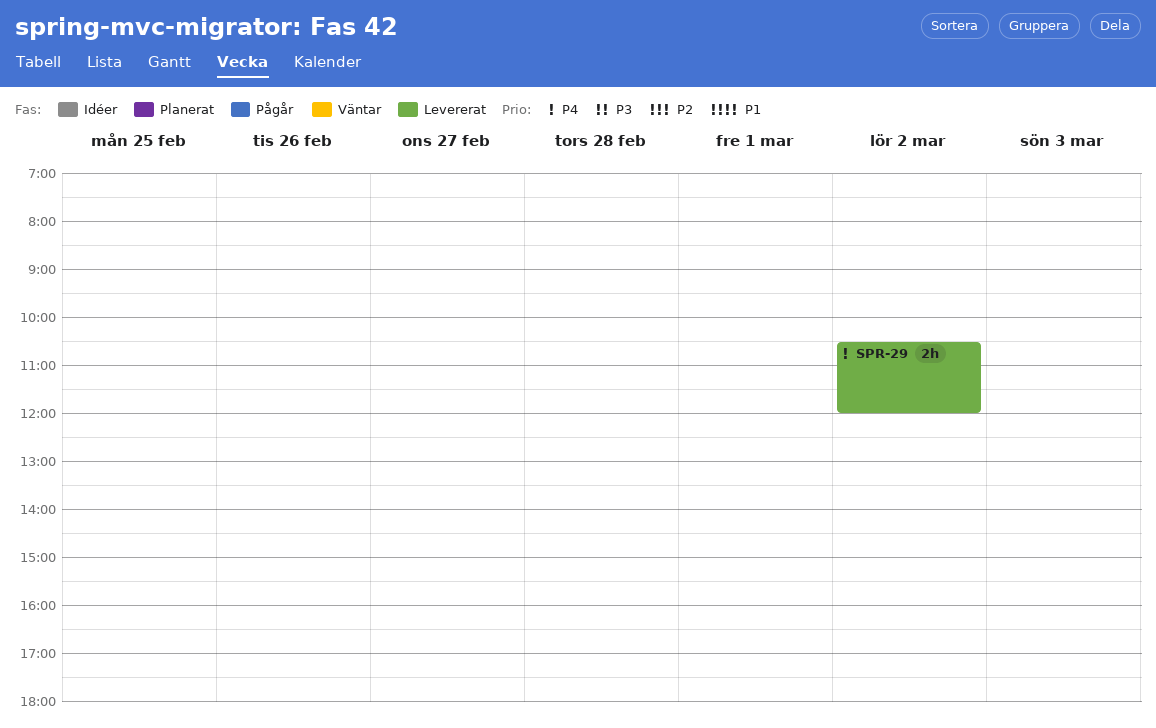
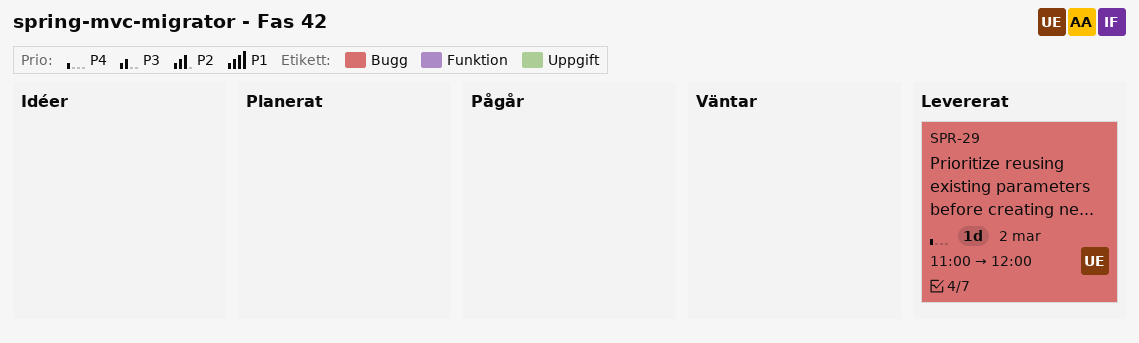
SPR-29, estimate: 2h -> 1d
SPR-29, begins: 10:30 -> 11:00

